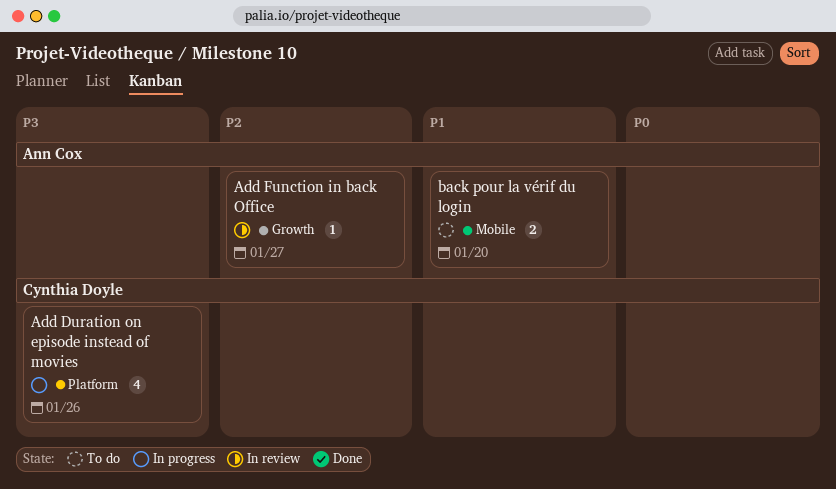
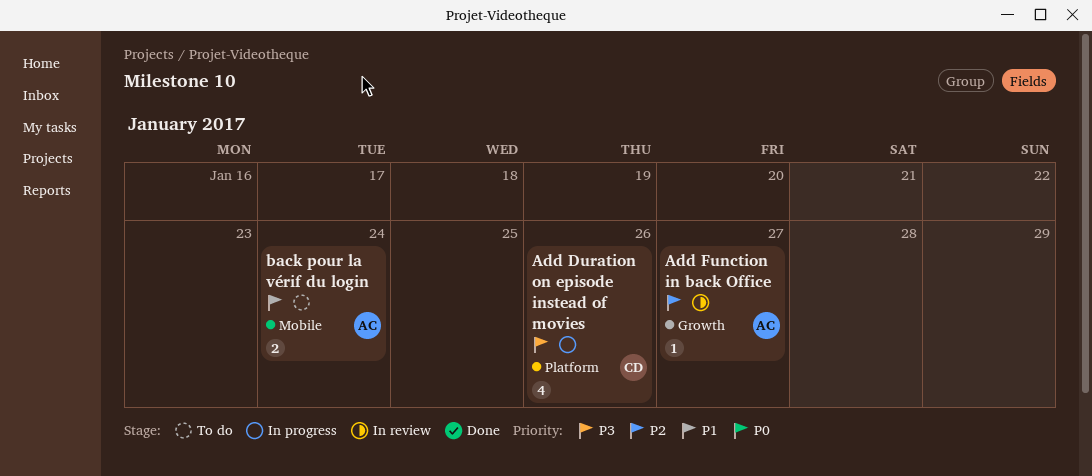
back pour la vérif du login, due: Jan 20 -> Jan 24

